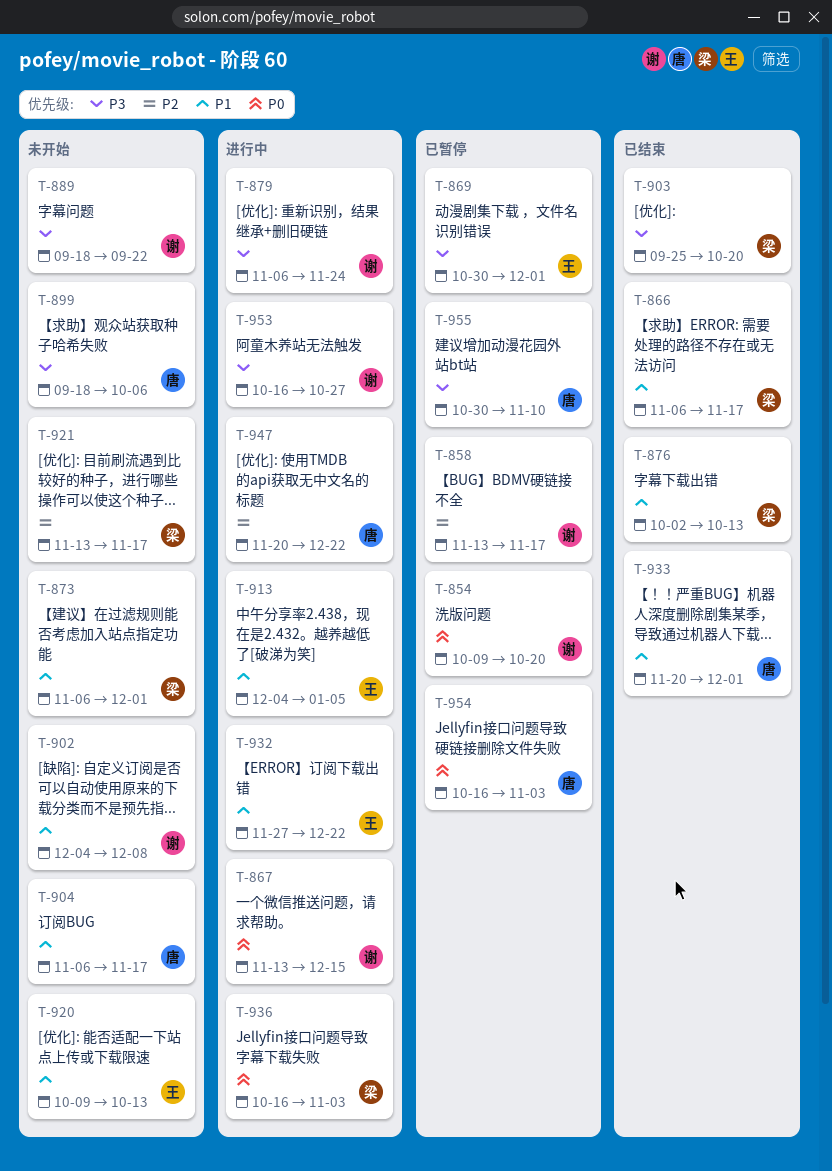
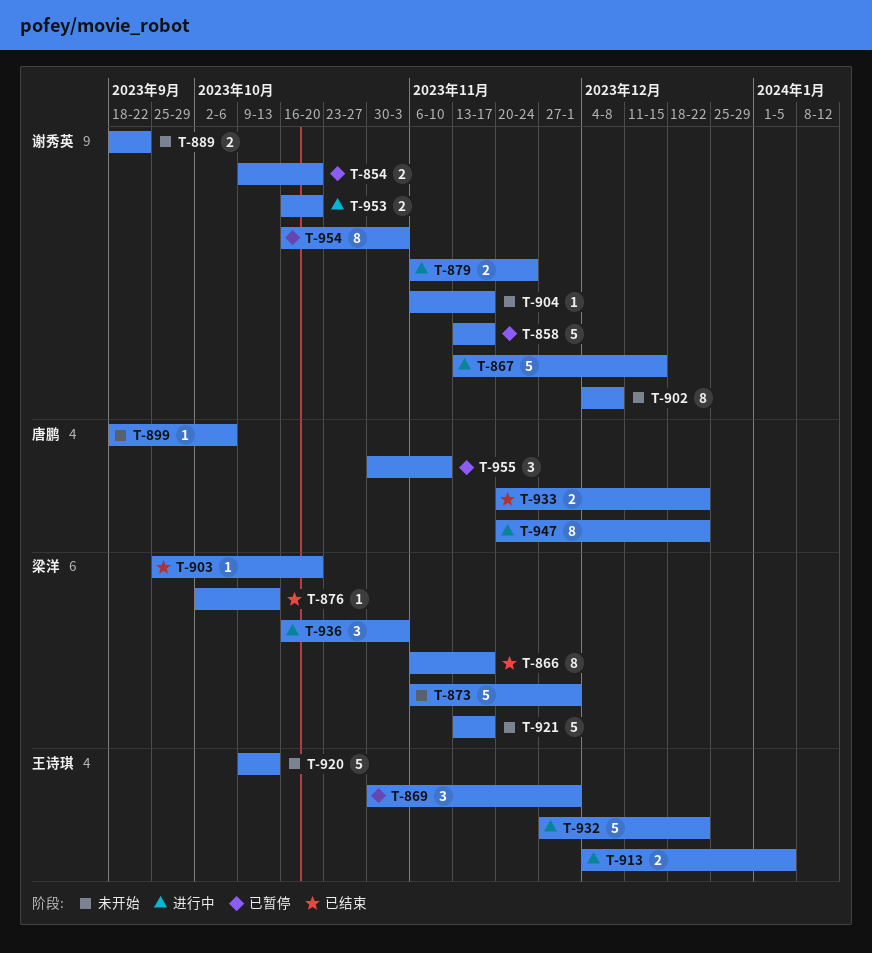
T-904, owner: 唐鹏 -> 谢秀英
T-933, due: Dec 1 -> Dec 22
T-953, due: Oct 27 -> Oct 20
T-954, owner: 唐鹏 -> 谢秀英

